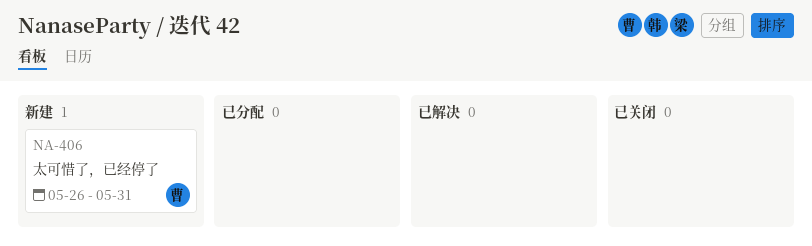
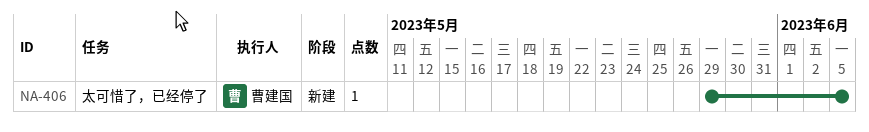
NA-406, start: May 26 -> May 29
NA-406, due: May 31 -> Jun 5

